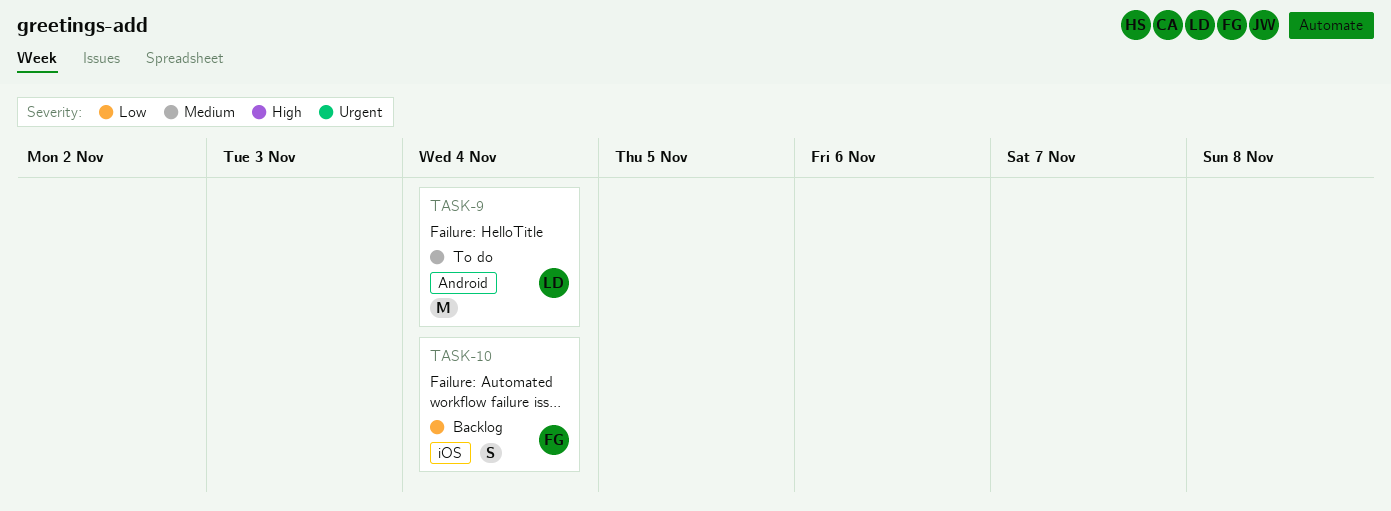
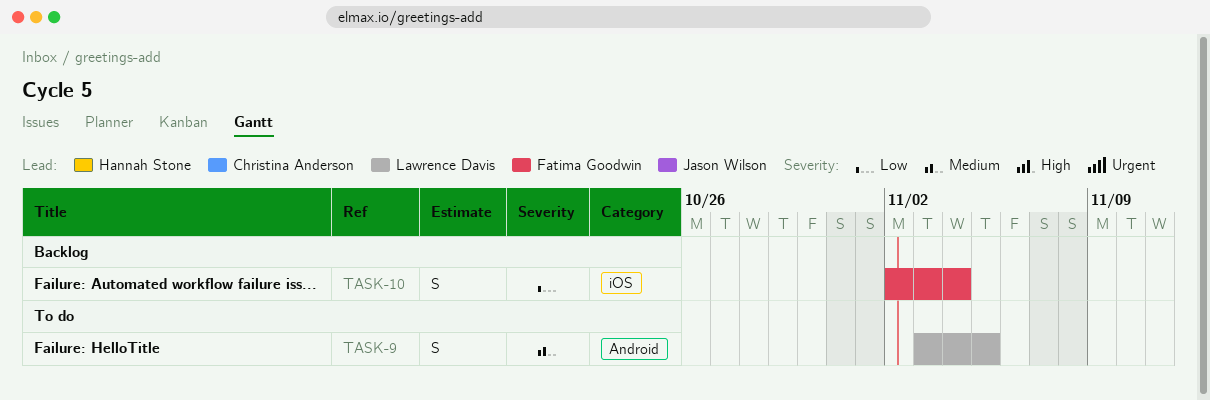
TASK-9, estimate: M -> S
TASK-9, due: Nov 4 -> Nov 5

